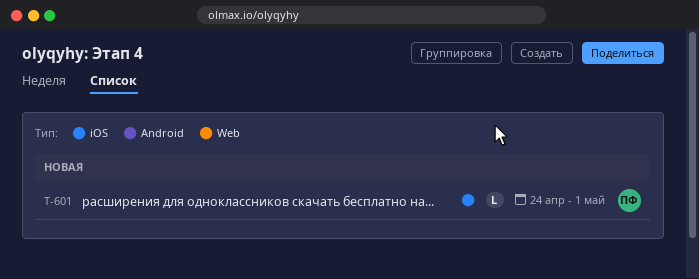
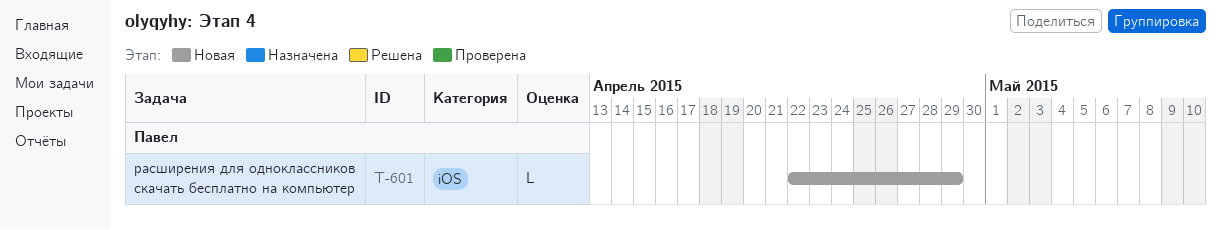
T-601, start: Apr 24 -> Apr 22
T-601, due: May 1 -> Apr 29

